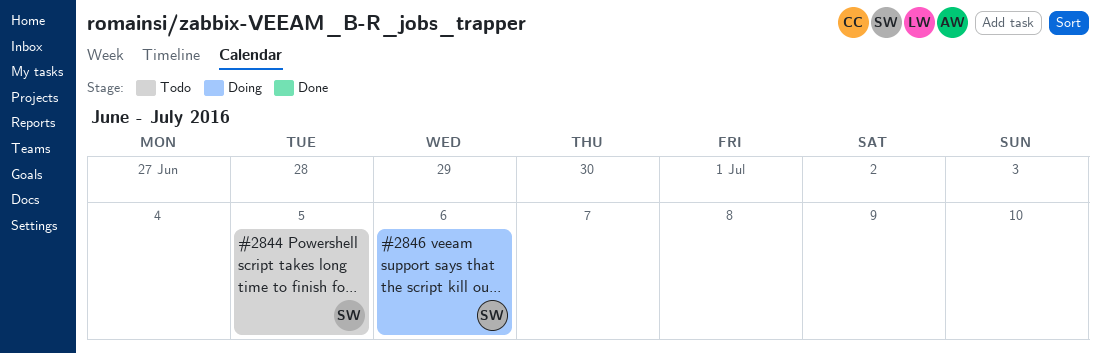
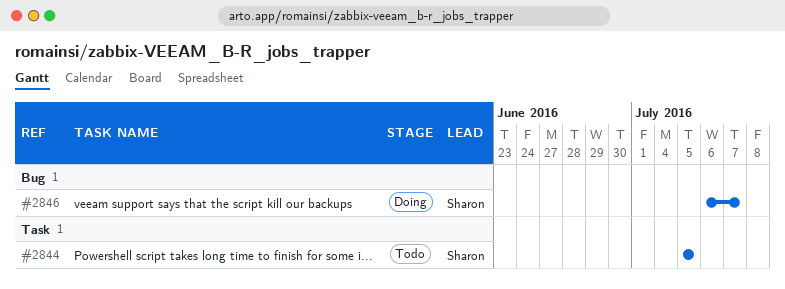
#2846, due: Jul 6 -> Jul 7

